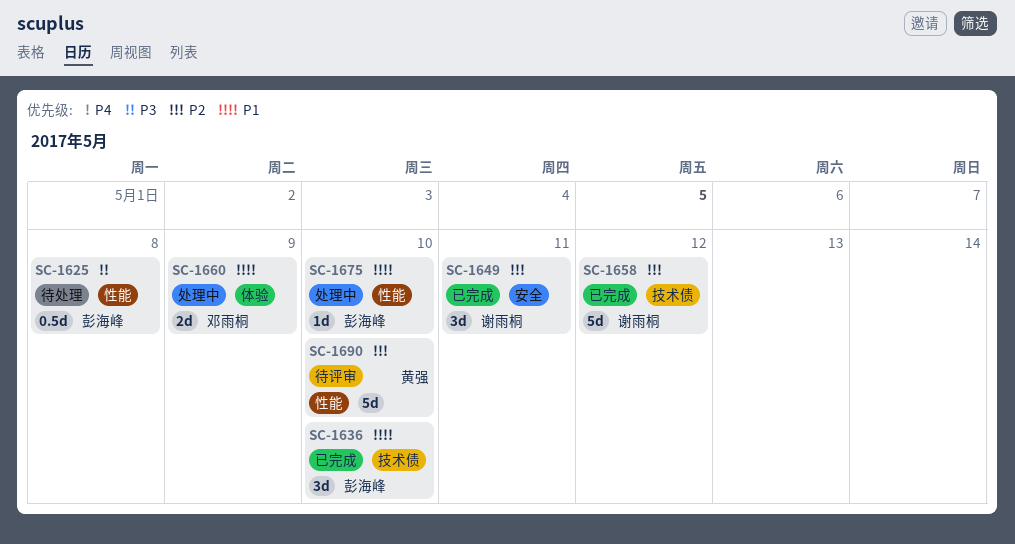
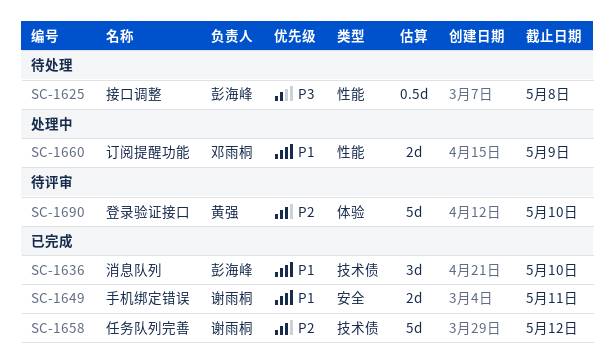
SC-1649, priority: P2 -> P1
SC-1649, estimate: 3d -> 2d
SC-1660, label: 体验 -> 性能
SC-1675: present -> none
SC-1690, label: 性能 -> 体验

